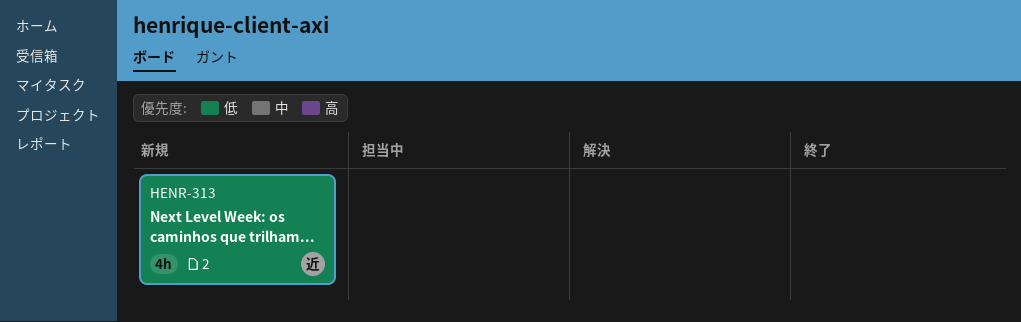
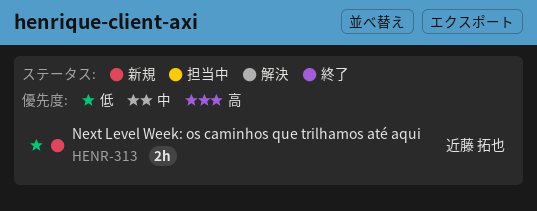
HENR-313, estimate: 4h -> 2h

